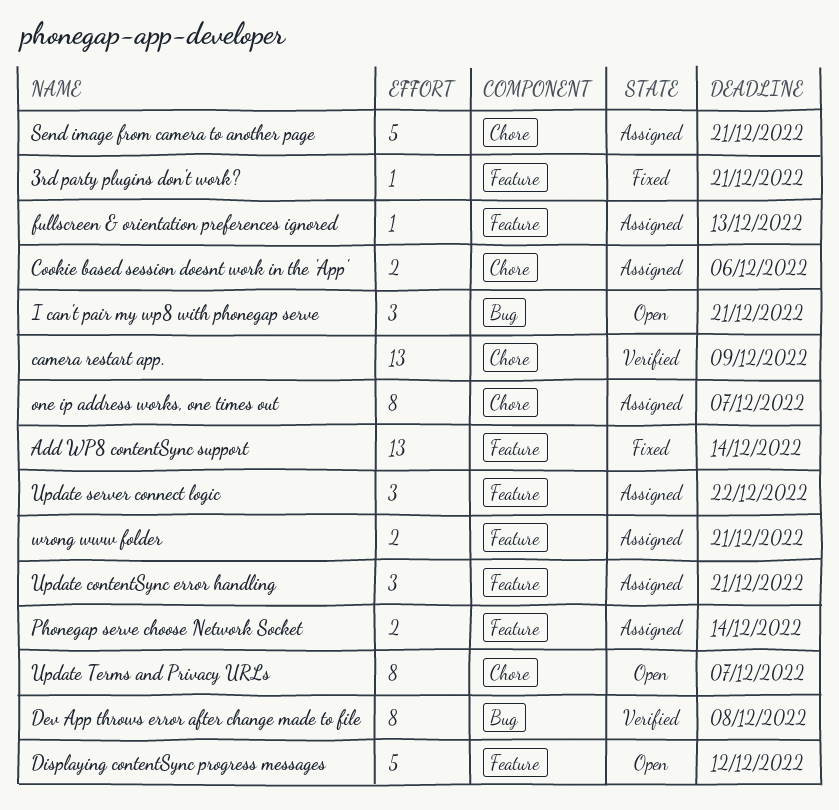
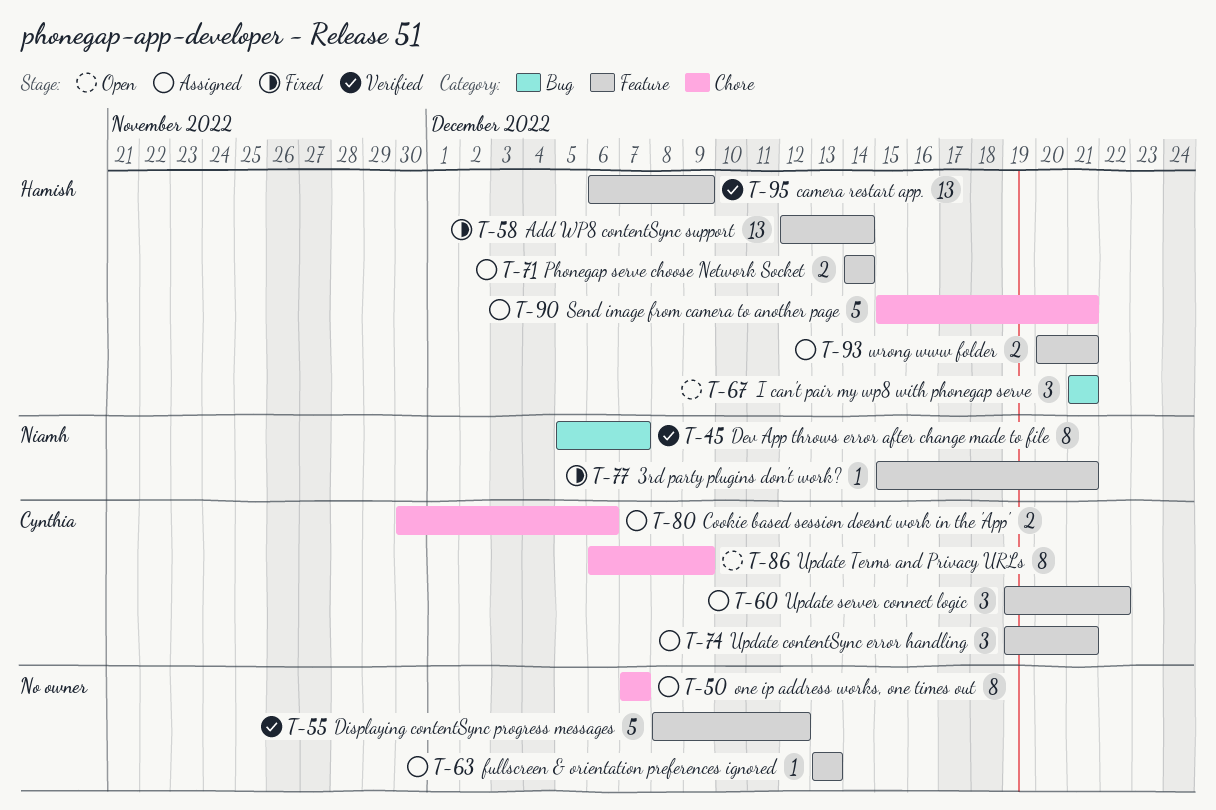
camera restart app., label: Chore -> Feature
Dev App throws error after change made to file, due: Dec 8 -> Dec 7
Displaying contentSync progress messages, status: Open -> Verified
Update Terms and Privacy URLs, due: Dec 7 -> Dec 9

